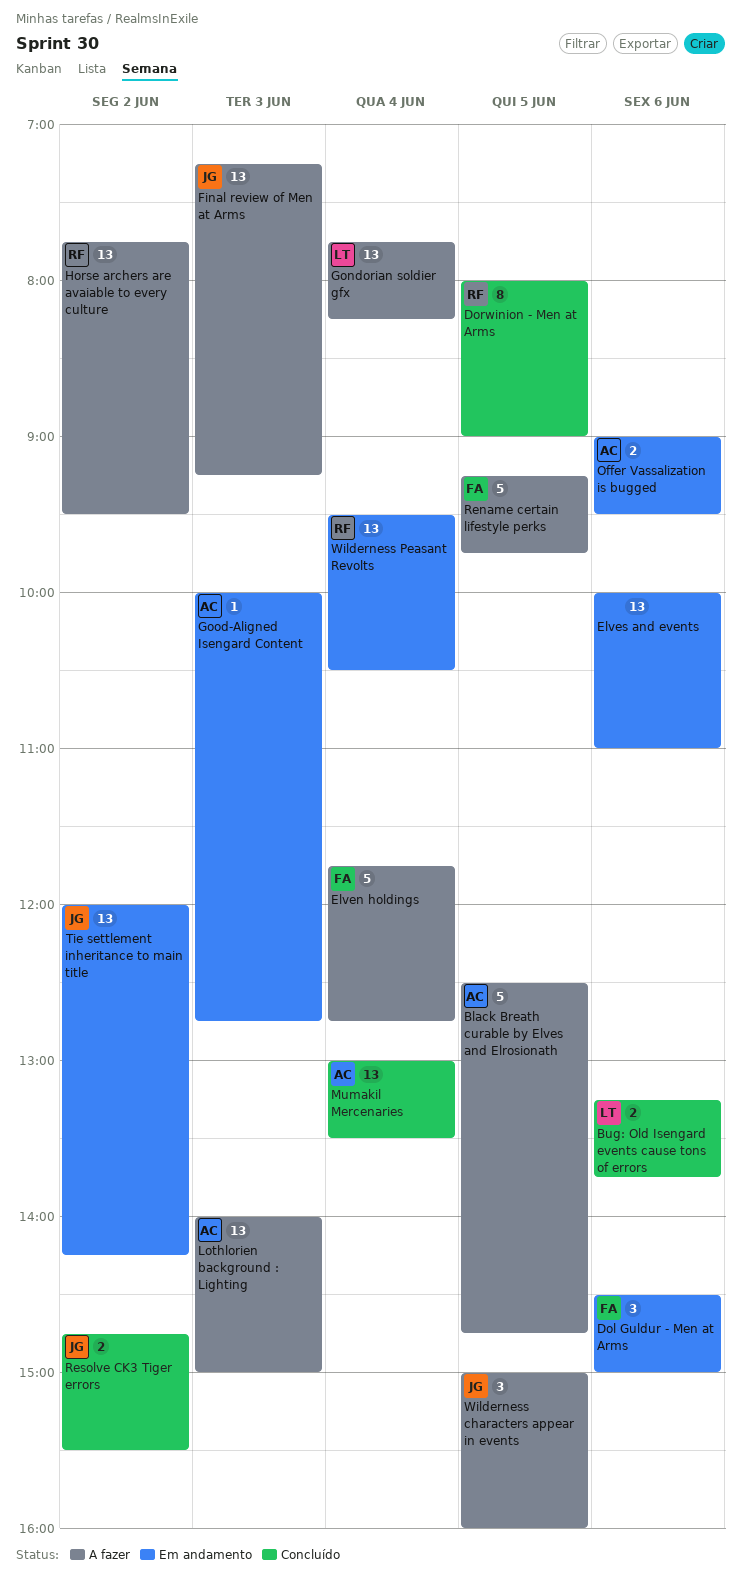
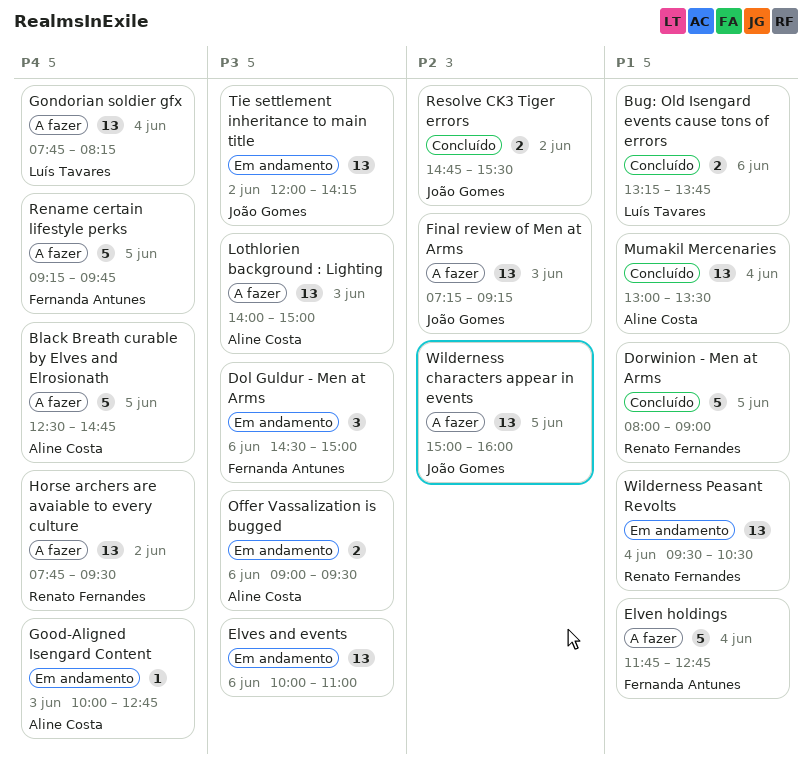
Dorwinion - Men at Arms, estimate: 8 -> 5
Wilderness characters appear in events, estimate: 3 -> 13

